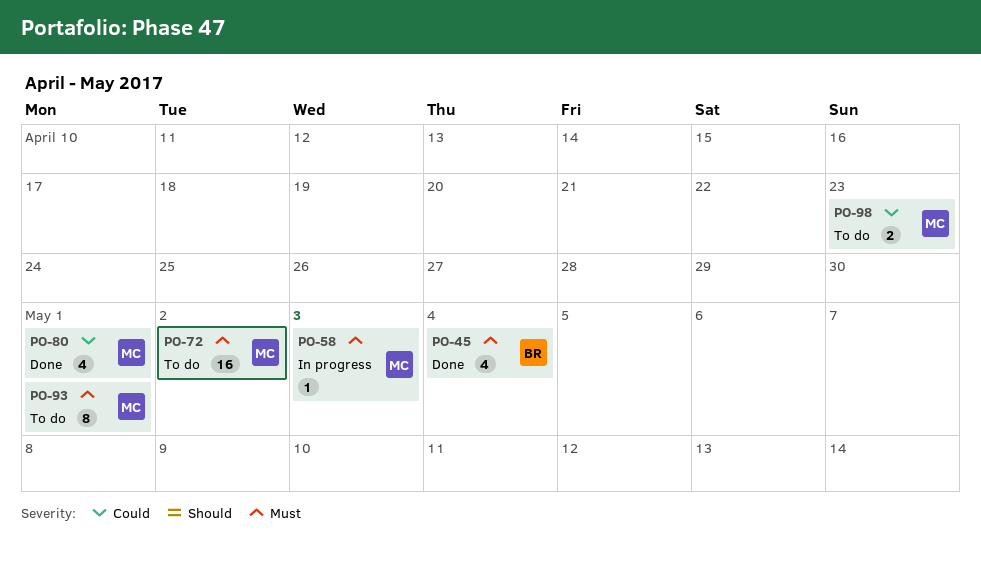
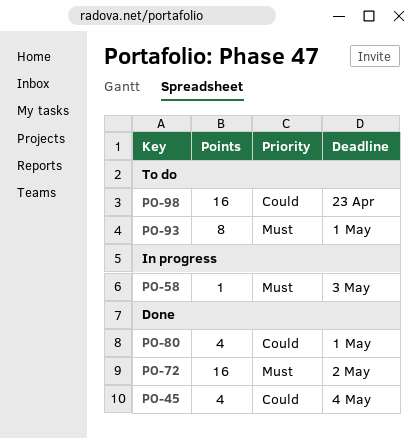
PO-45, priority: Must -> Could
PO-72, status: To do -> Done
PO-98, estimate: 2 -> 16

